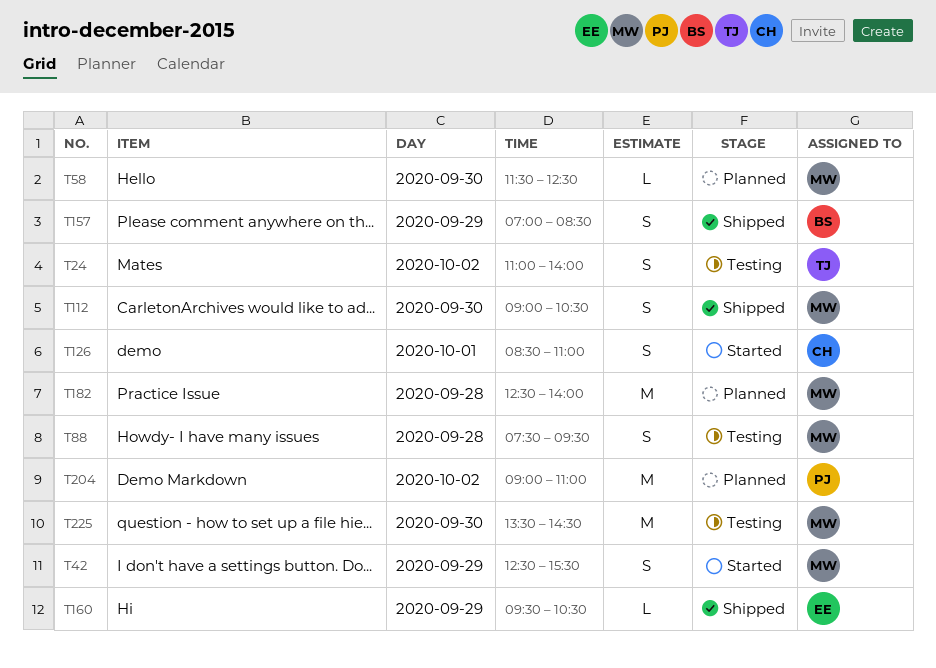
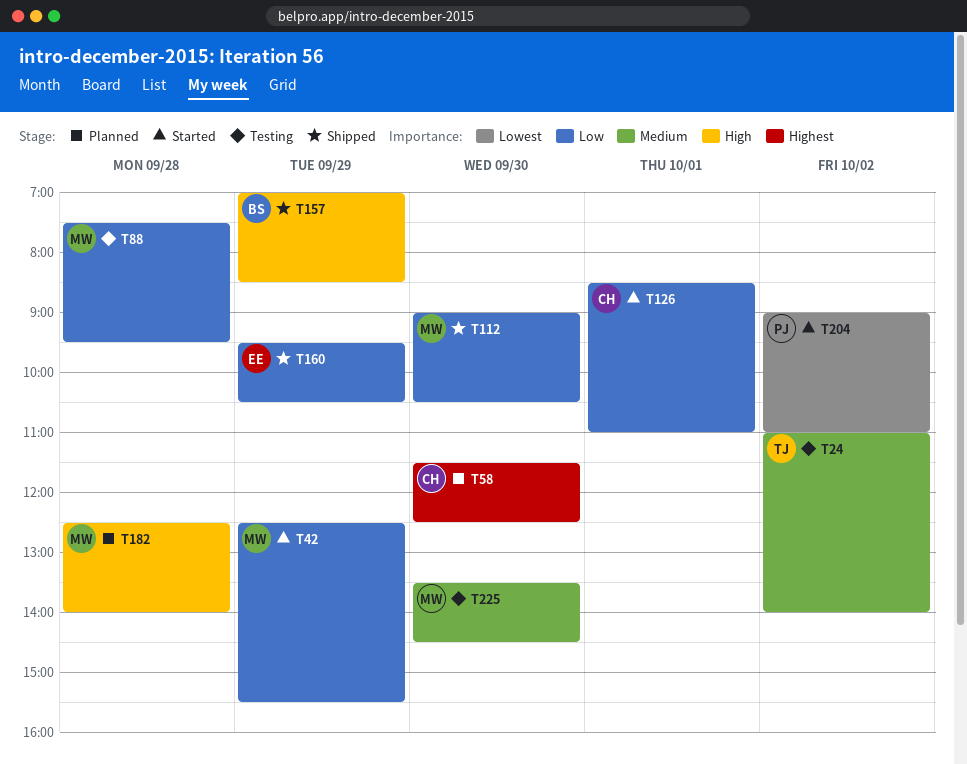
T58, owner: MW -> CH
T204, status: Planned -> Started

